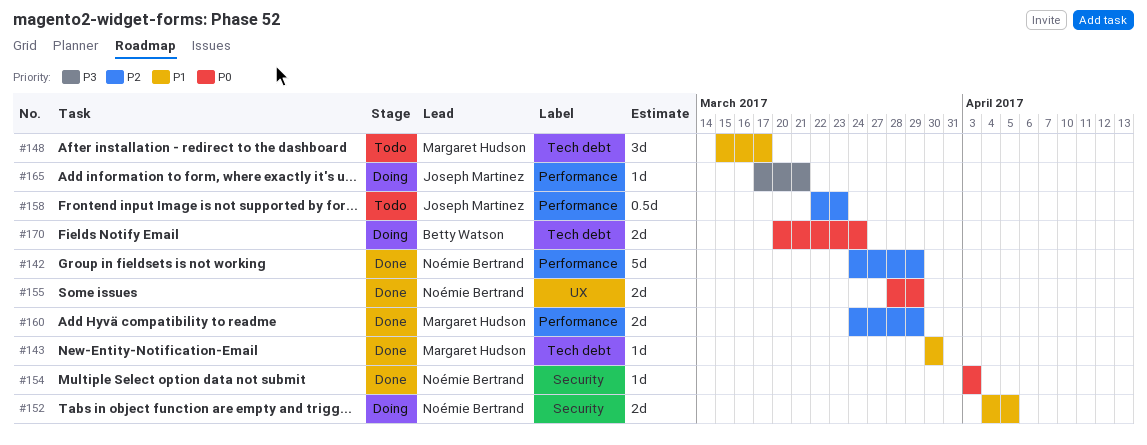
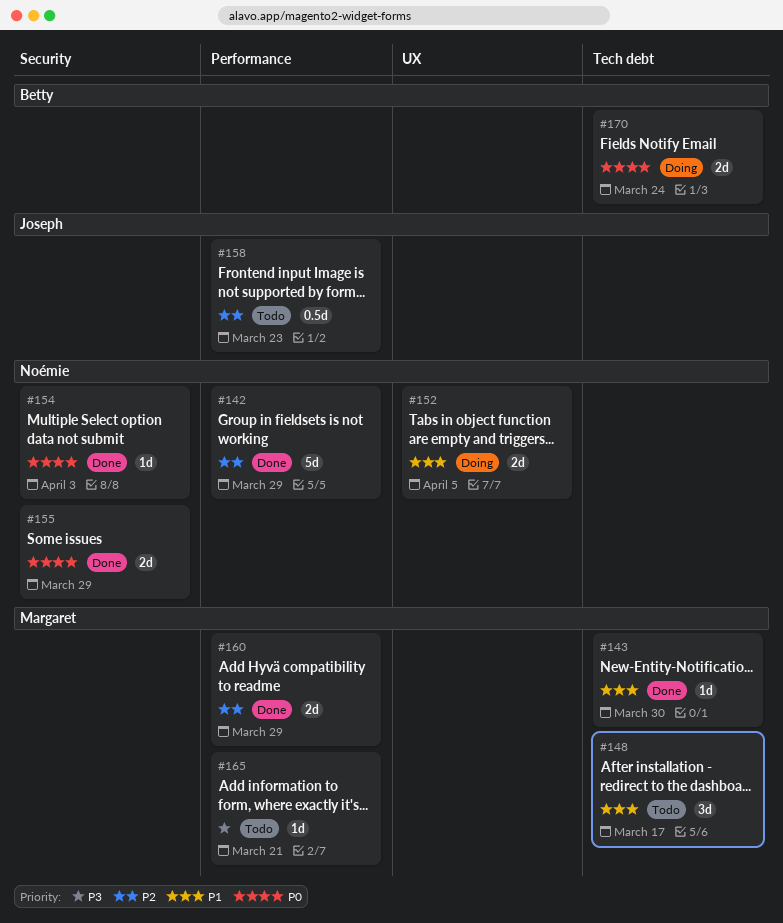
#152, label: Security -> UX
#155, label: UX -> Security
#165, status: Doing -> Todo
#165, owner: Joseph Martinez -> Margaret Hudson

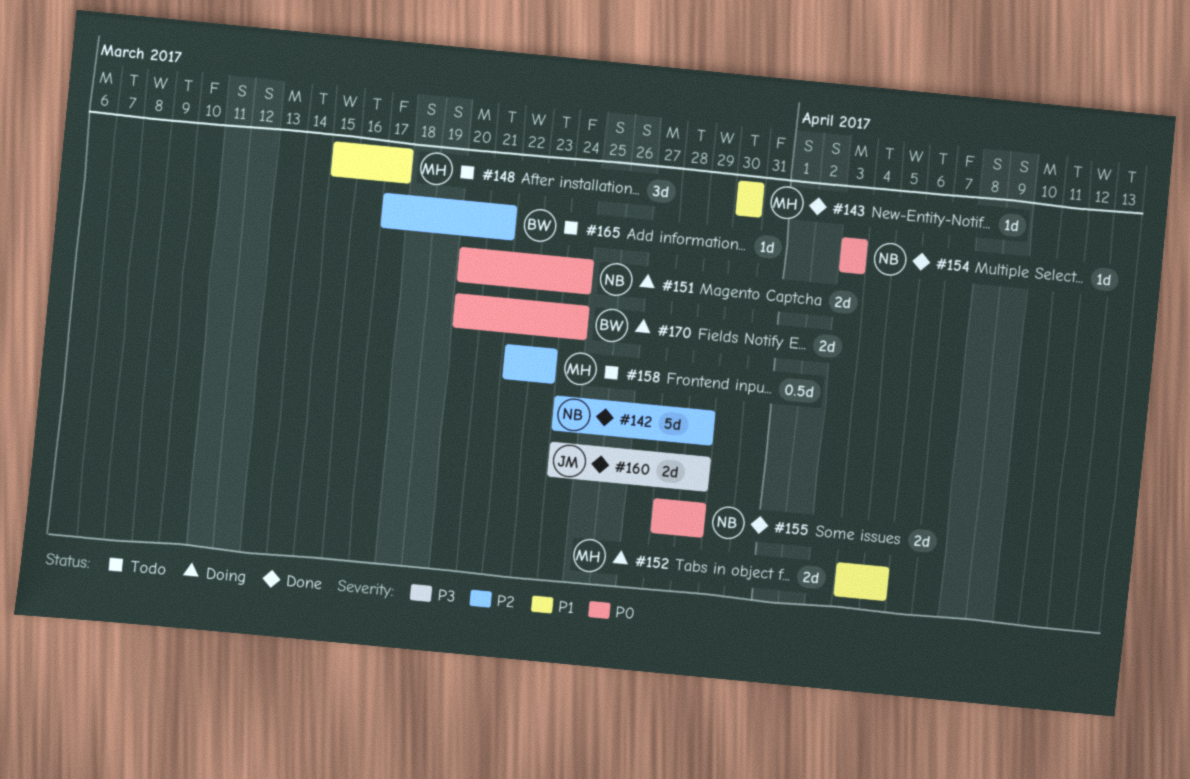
#151: none -> present
#152, owner: Noémie -> Margaret
#158, owner: Joseph -> Margaret
#160, owner: Margaret -> Joseph
#160, priority: P2 -> P3
#165, owner: Margaret -> Betty
#165, priority: P3 -> P2

